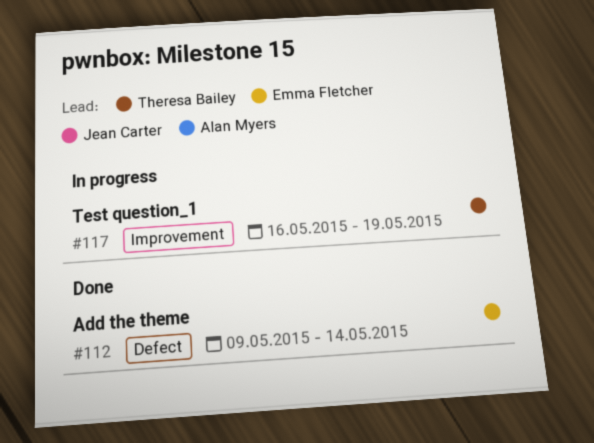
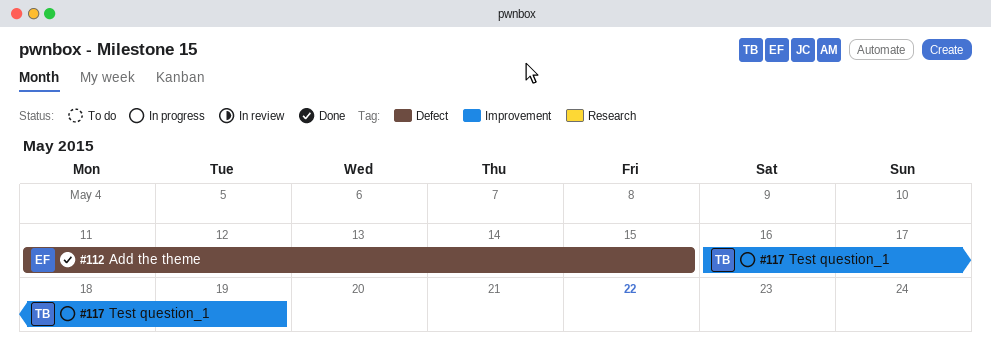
#112, start: May 9 -> May 11
#112, due: May 14 -> May 15

